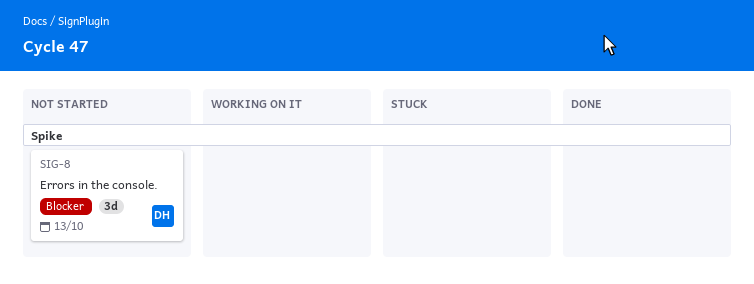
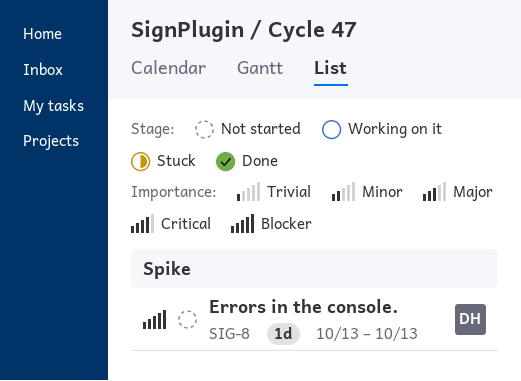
SIG-8, estimate: 3d -> 1d

